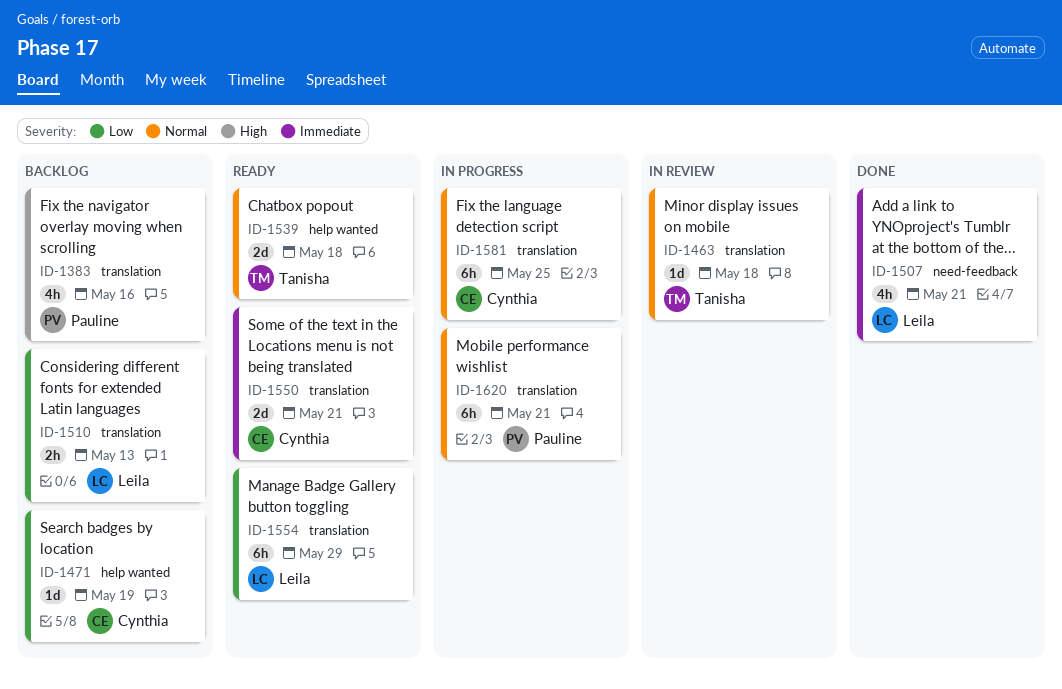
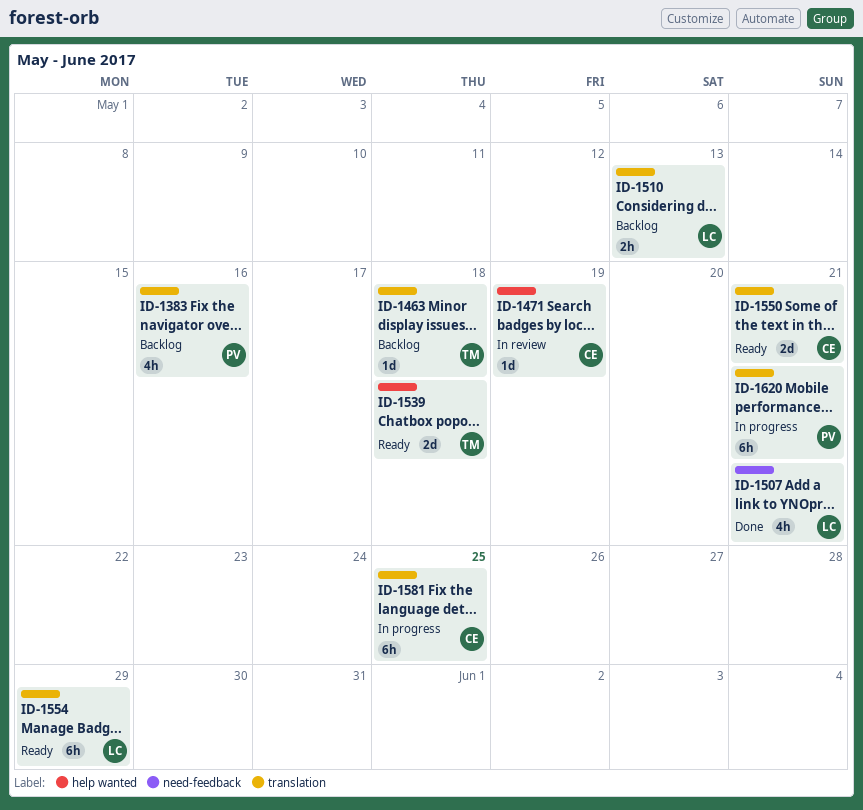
ID-1463, status: In review -> Backlog
ID-1471, status: Backlog -> In review

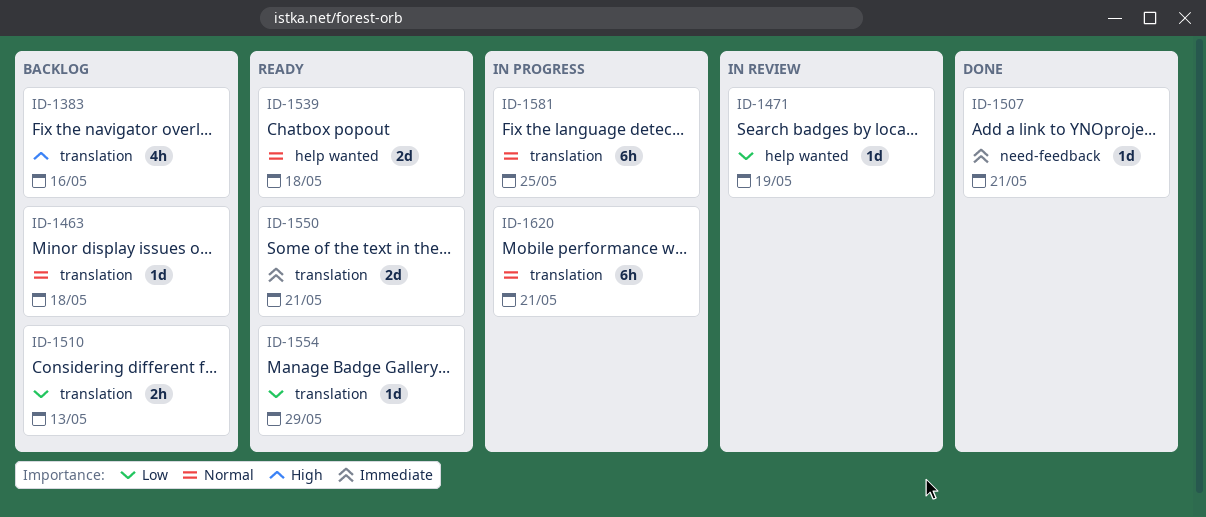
ID-1507, estimate: 4h -> 1d
ID-1554, estimate: 6h -> 1d

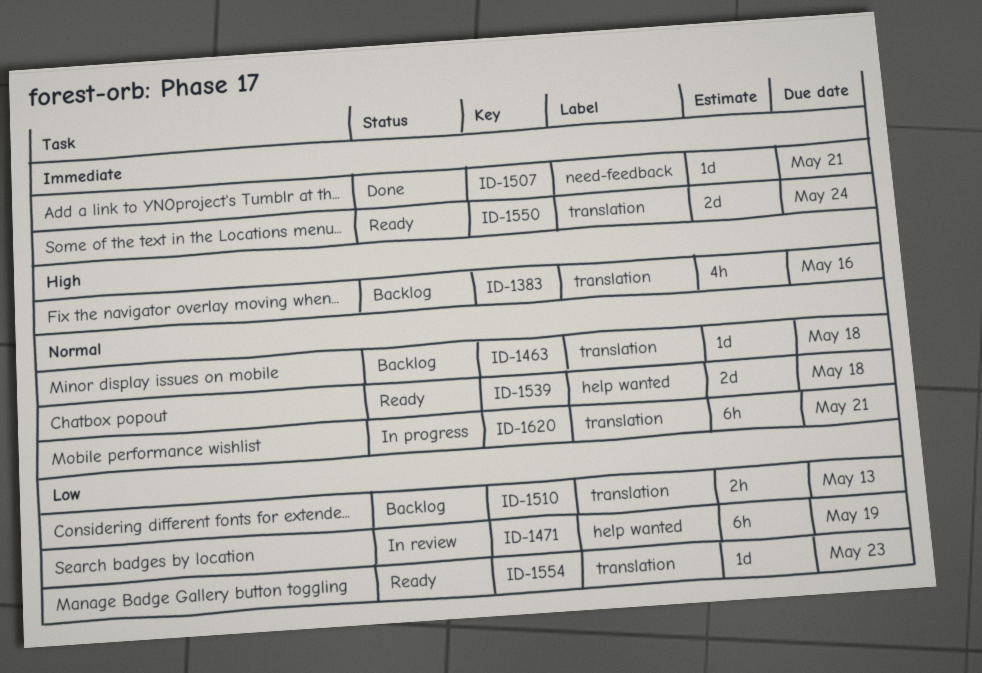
ID-1471, estimate: 1d -> 6h
ID-1550, due: May 21 -> May 24
ID-1554, due: May 29 -> May 23
ID-1581: present -> none

